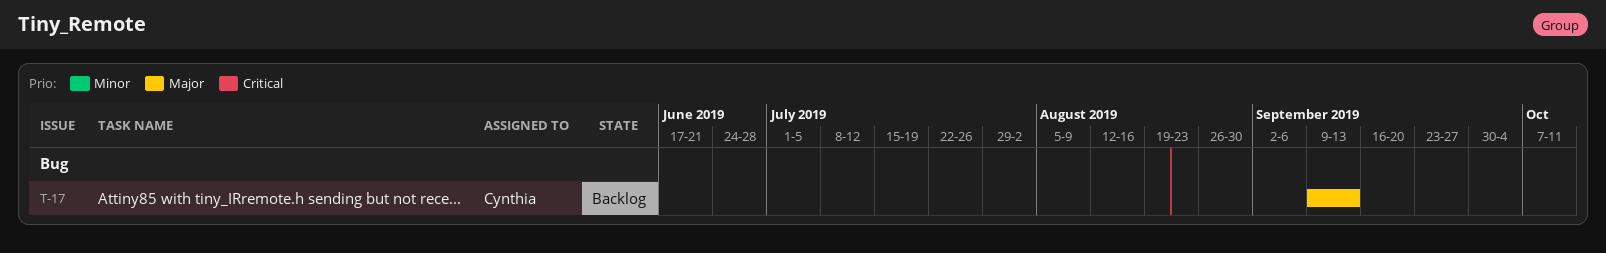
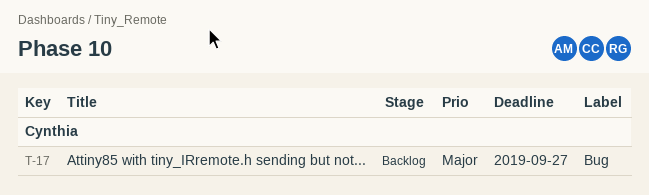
T-17, due: Sep 13 -> Sep 27

